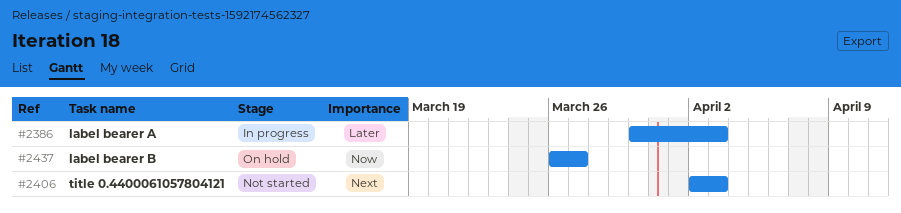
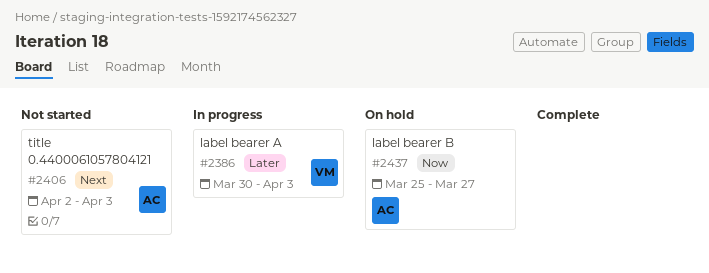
#2437, start: Mar 26 -> Mar 25

